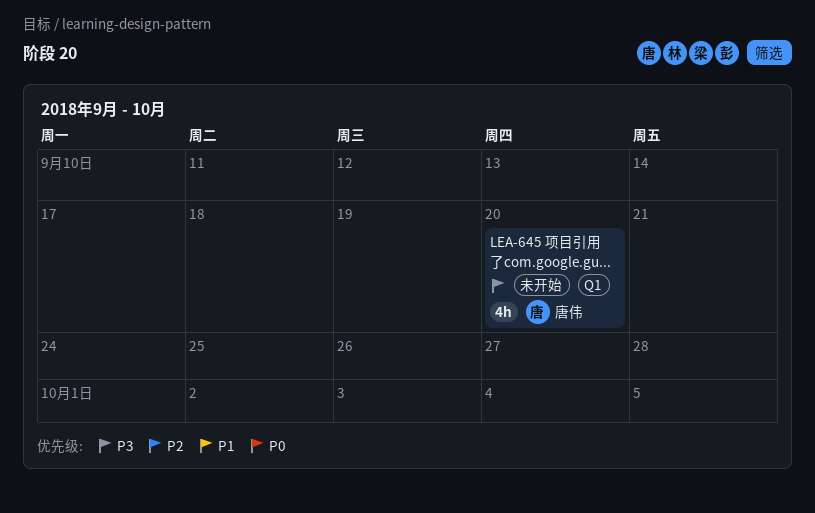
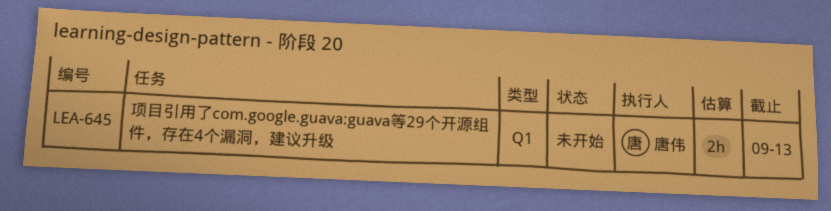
LEA-645, estimate: 4h -> 2h
LEA-645, due: Sep 20 -> Sep 13

